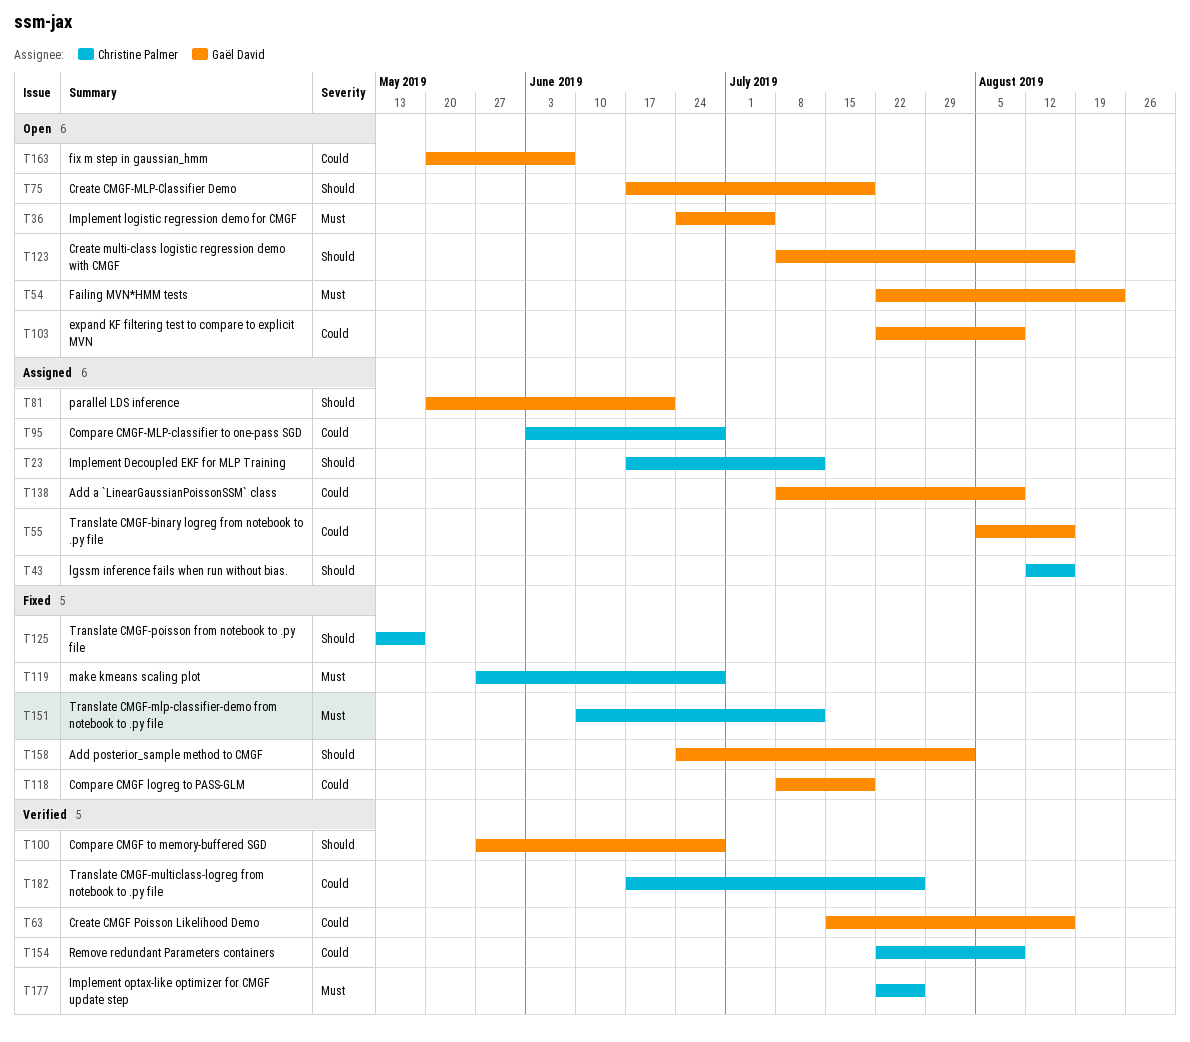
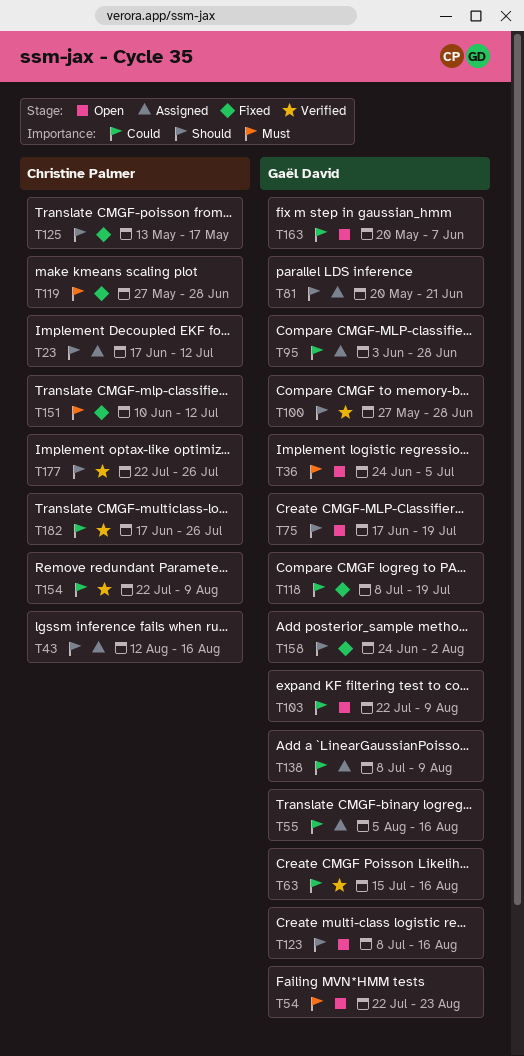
T95, owner: Christine Palmer -> Gaël David
T177, priority: Must -> Should

